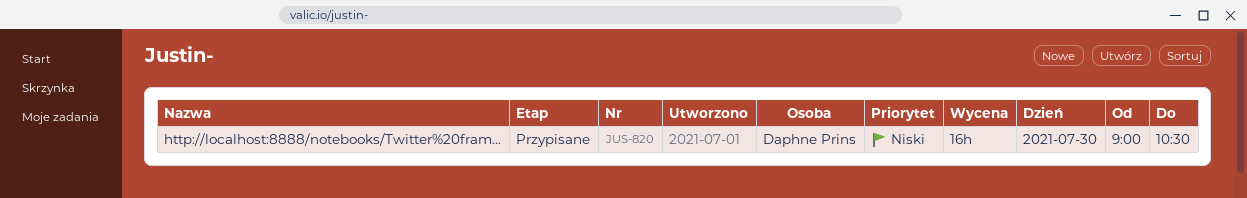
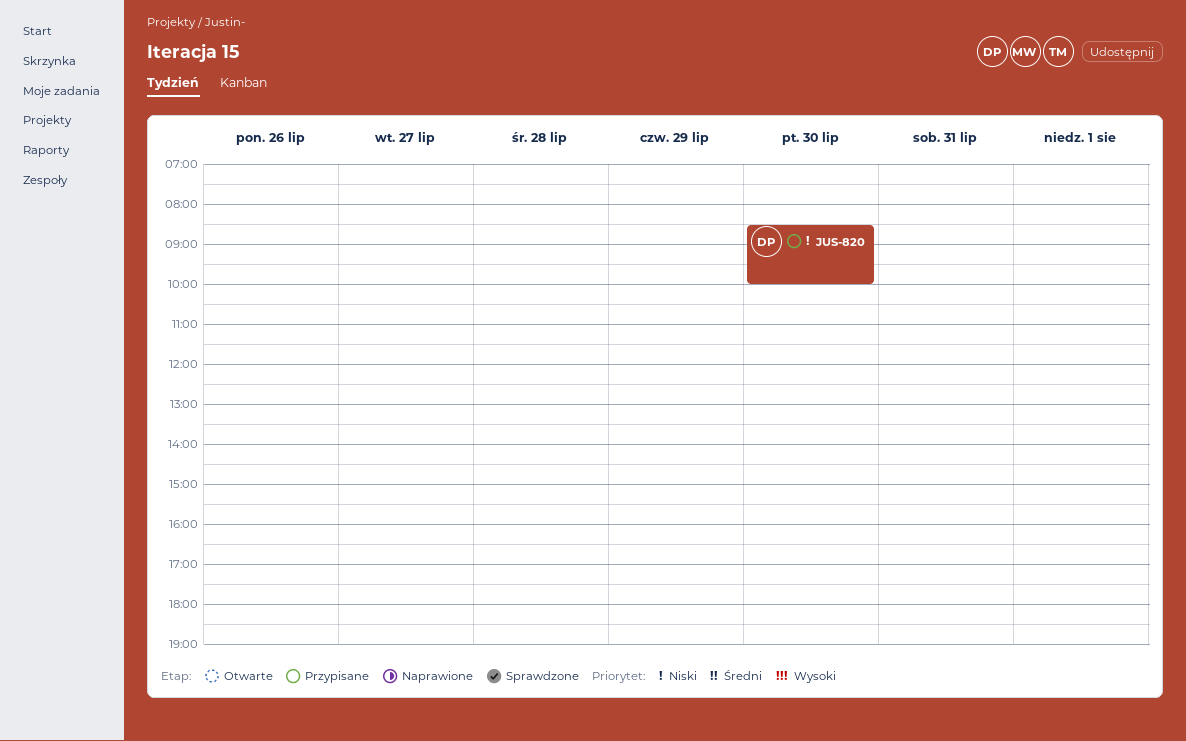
JUS-820, begins: 09:00 -> 08:30
JUS-820, ends: 10:30 -> 10:00

